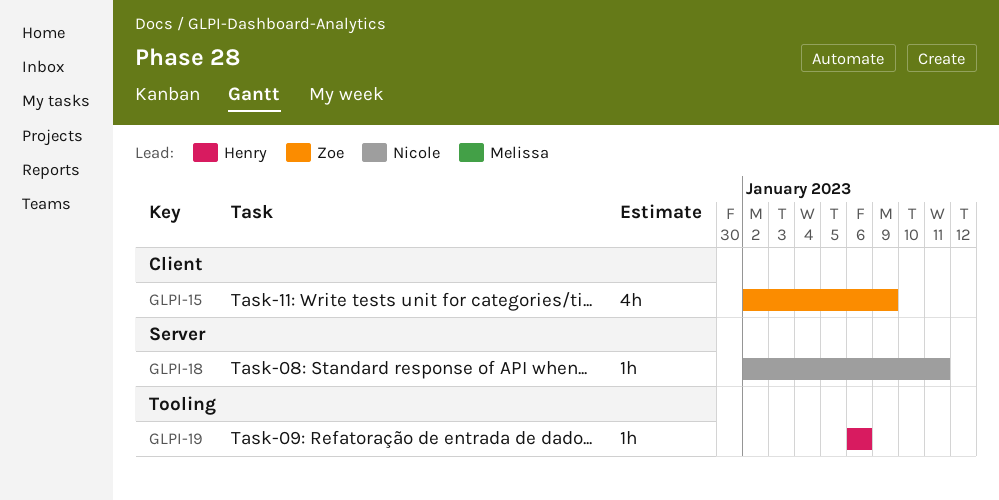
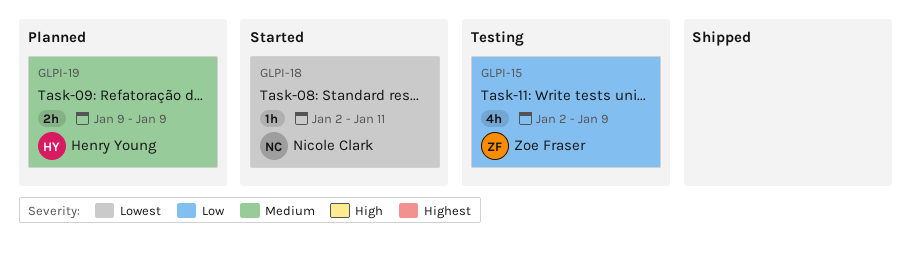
GLPI-19, estimate: 1h -> 2h
GLPI-19, start: Jan 6 -> Jan 9
GLPI-19, due: Jan 6 -> Jan 9

